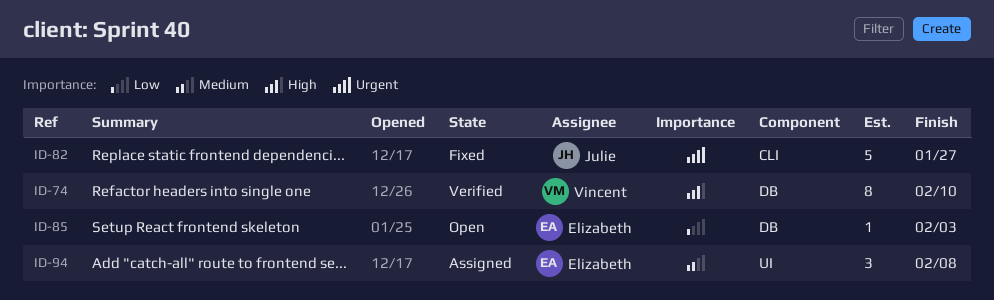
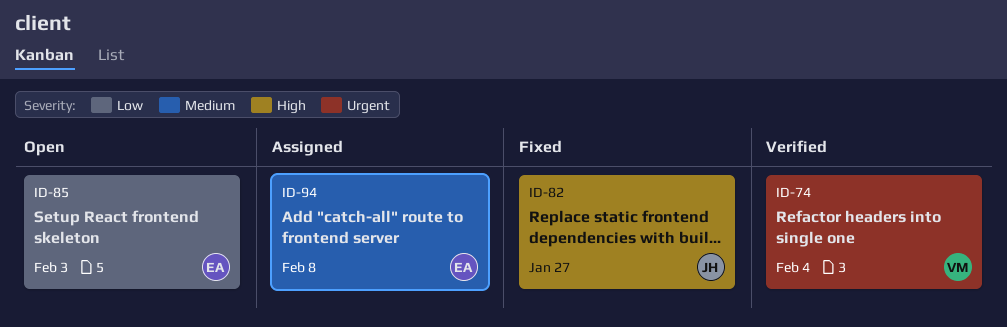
ID-74, priority: High -> Urgent
ID-74, due: Feb 10 -> Feb 4
ID-82, priority: Urgent -> High

